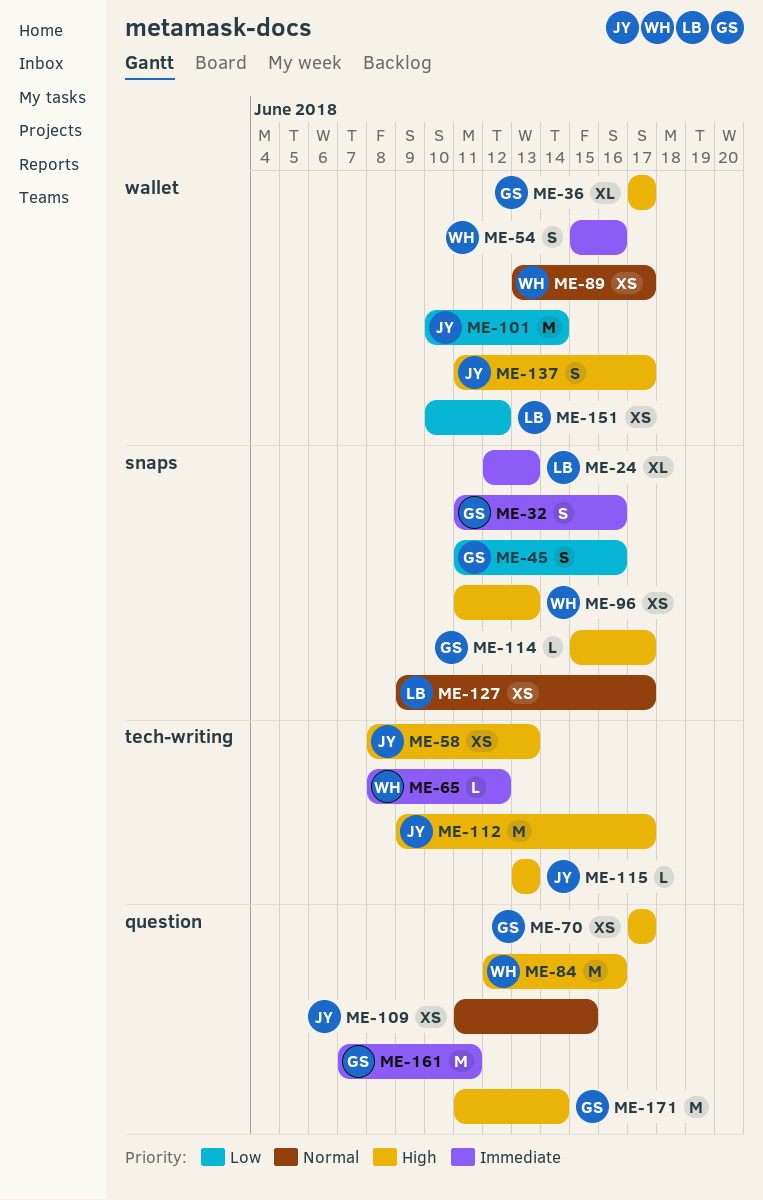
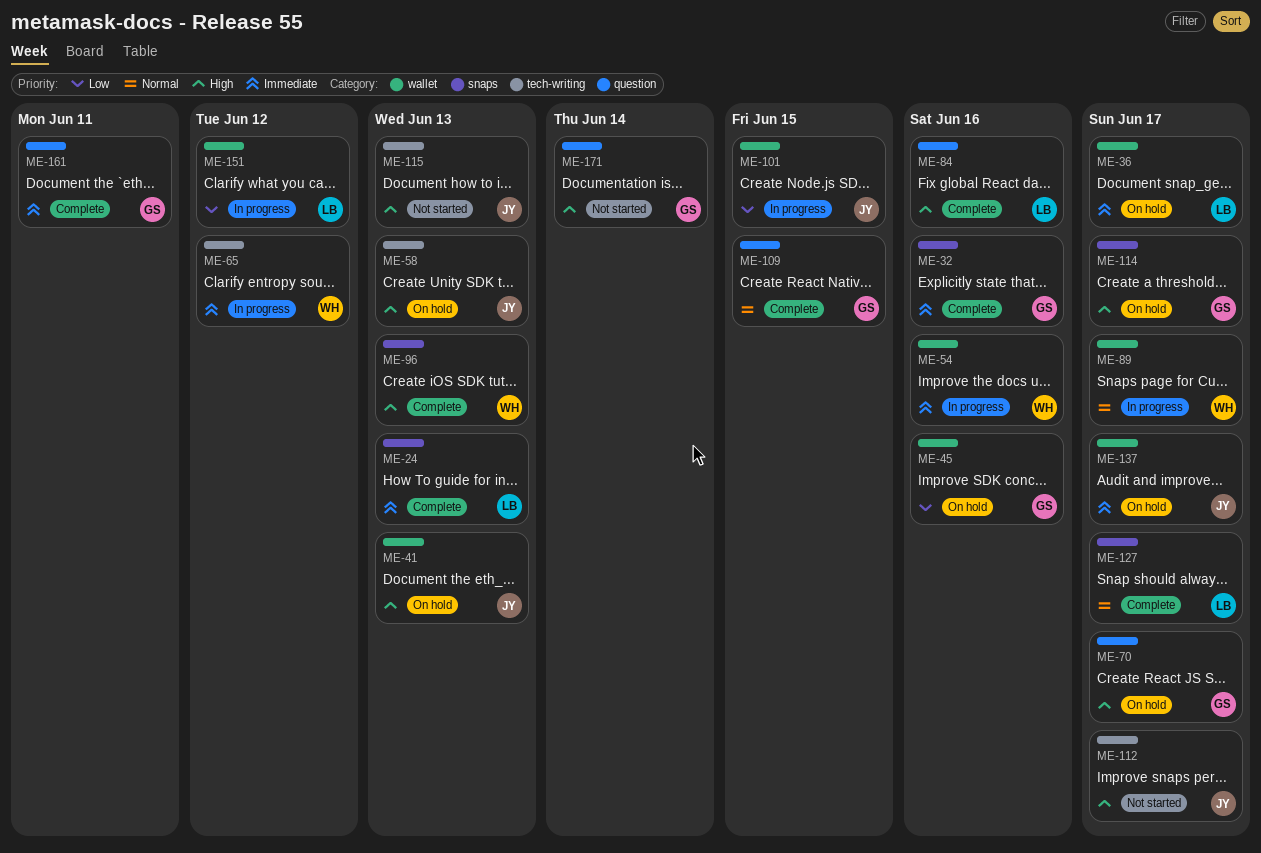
ME-36, owner: GS -> LB
ME-36, priority: High -> Immediate
ME-41: none -> present
ME-45, label: snaps -> wallet
ME-84, owner: WH -> LB
ME-101, due: Jun 14 -> Jun 15
ME-109, owner: JY -> GS
ME-137, priority: High -> Immediate

